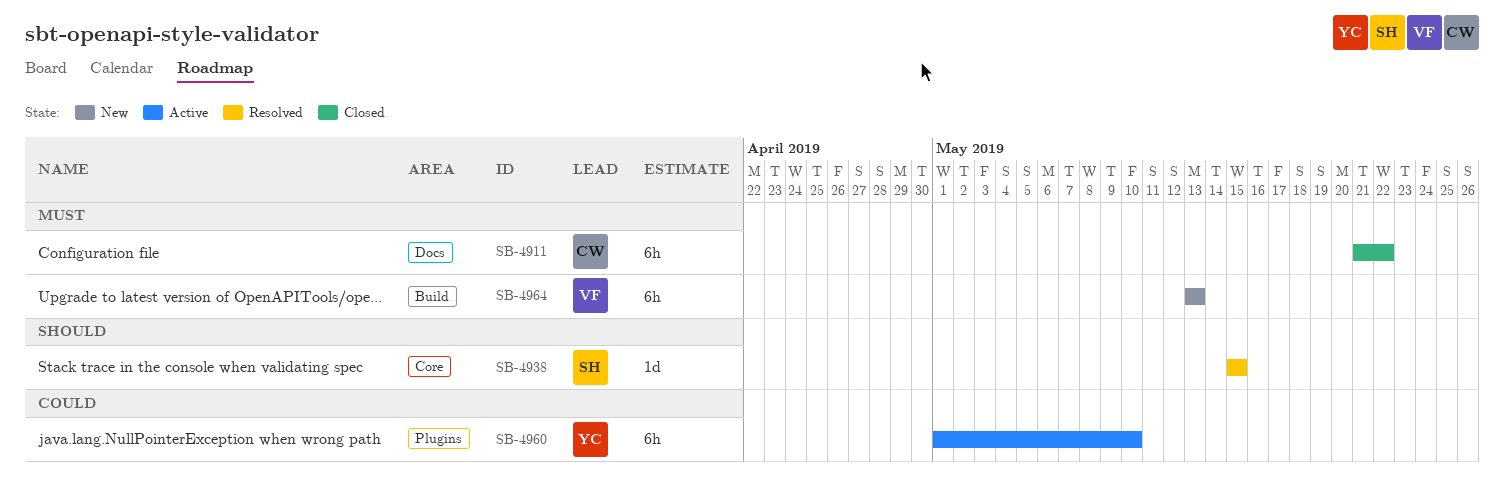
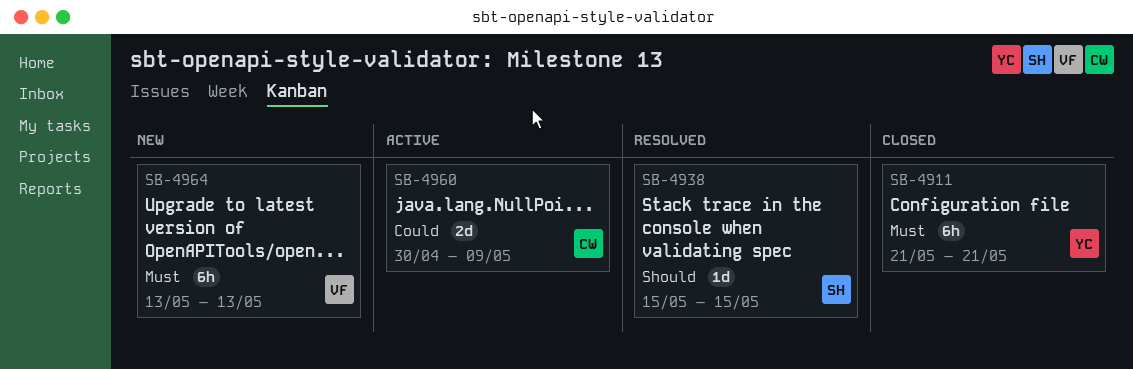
SB-4911, owner: CW -> YC
SB-4911, due: May 22 -> May 21
SB-4960, owner: YC -> CW
SB-4960, estimate: 6h -> 2d
SB-4960, start: May 1 -> Apr 30
SB-4960, due: May 10 -> May 9

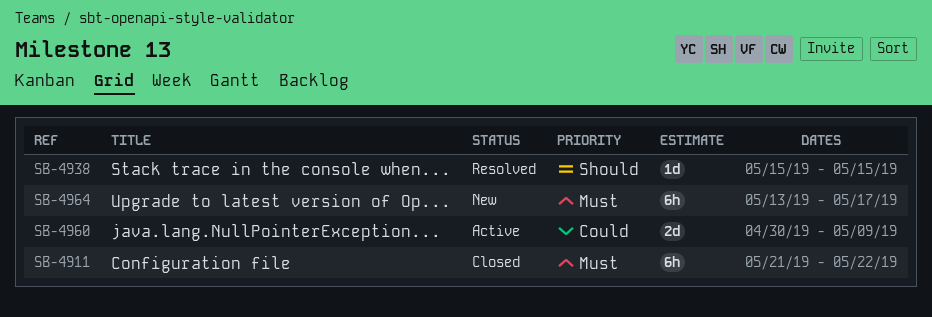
SB-4911, due: May 21 -> May 22
SB-4964, due: May 13 -> May 17

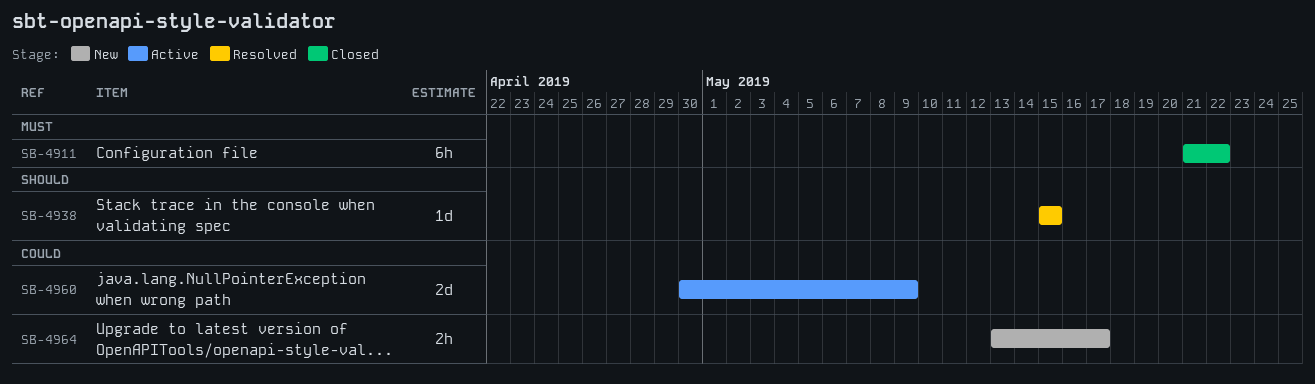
SB-4964, priority: Must -> Could
SB-4964, estimate: 6h -> 2h

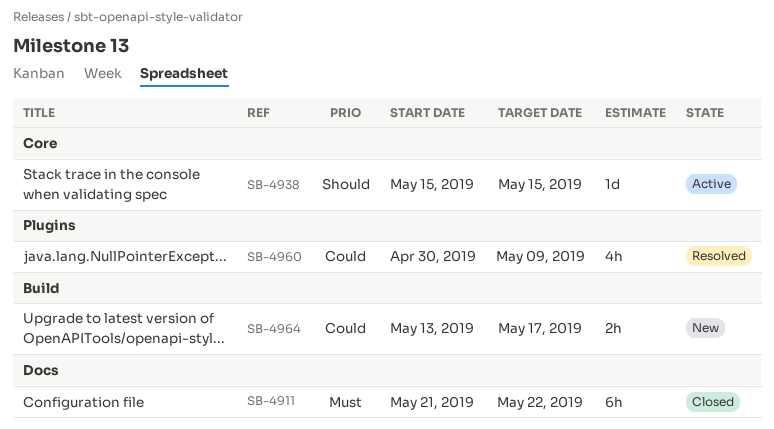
SB-4938, status: Resolved -> Active
SB-4960, status: Active -> Resolved
SB-4960, estimate: 2d -> 4h

